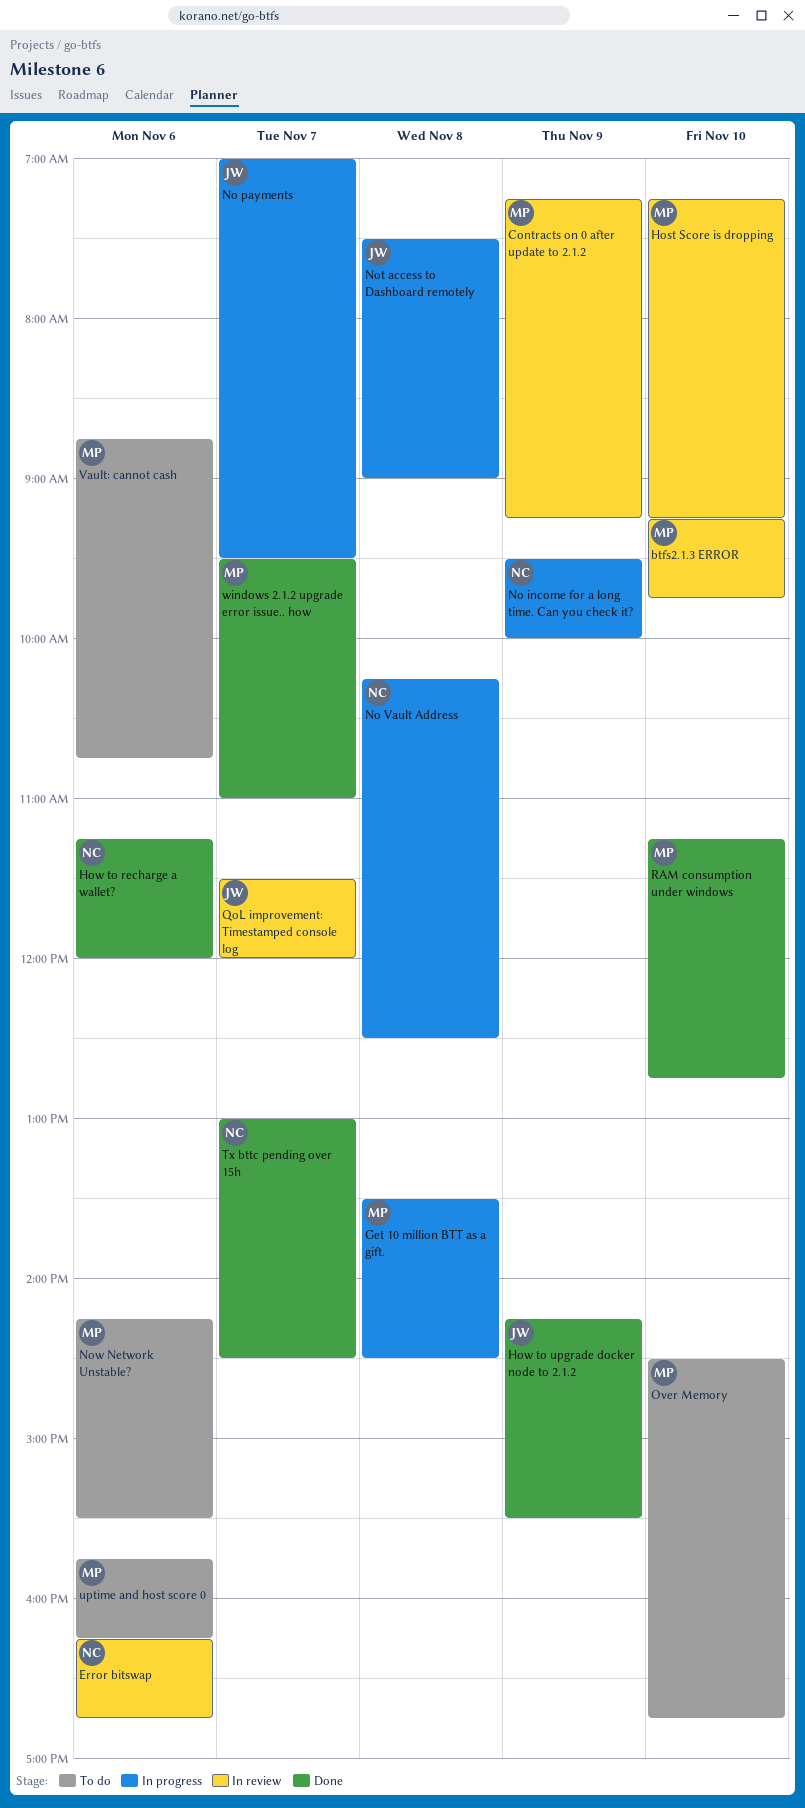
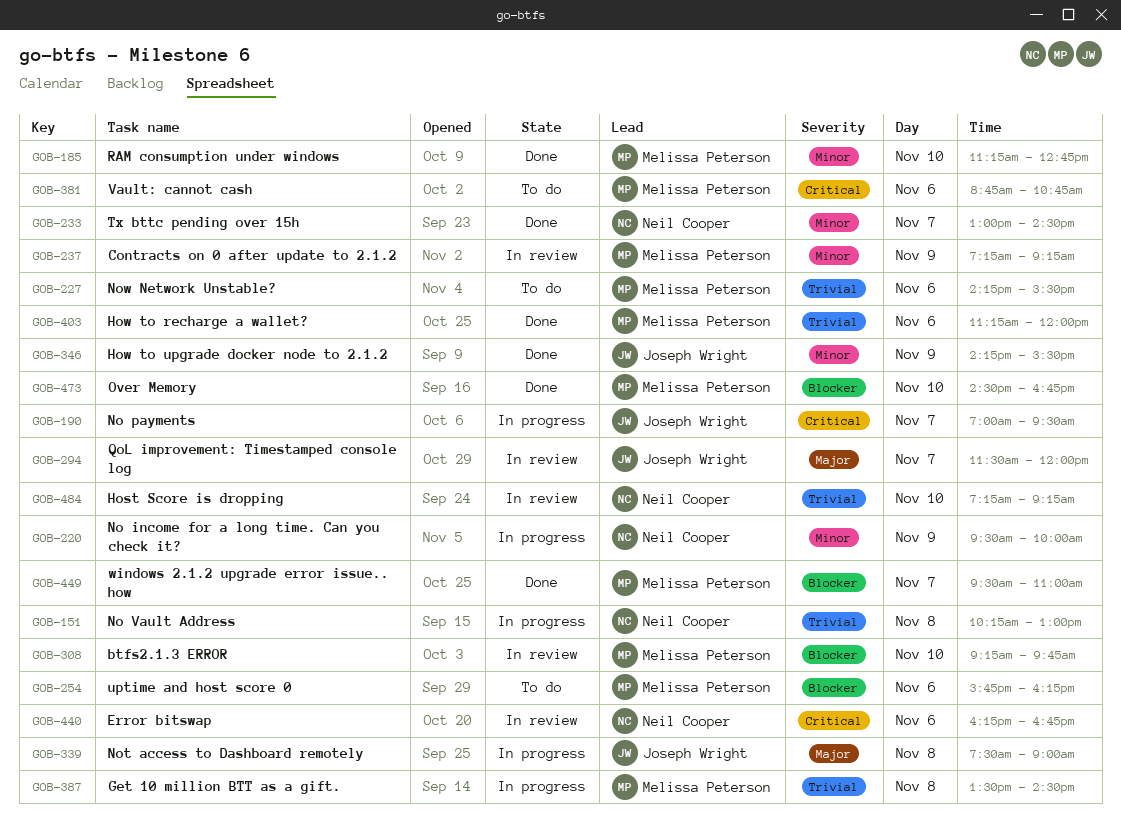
Host Score is dropping, owner: Melissa Peterson -> Neil Cooper
How to recharge a wallet?, owner: Neil Cooper -> Melissa Peterson
No Vault Address, ends: 12:30 -> 13:00
Over Memory, status: To do -> Done

